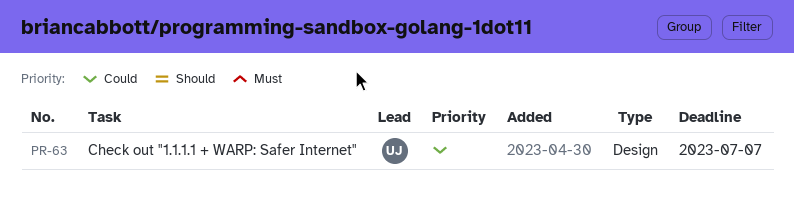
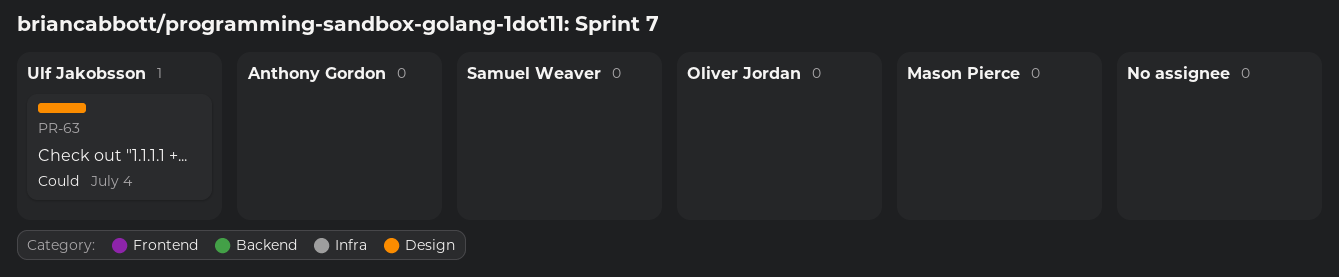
PR-63, due: Jul 7 -> Jul 4

